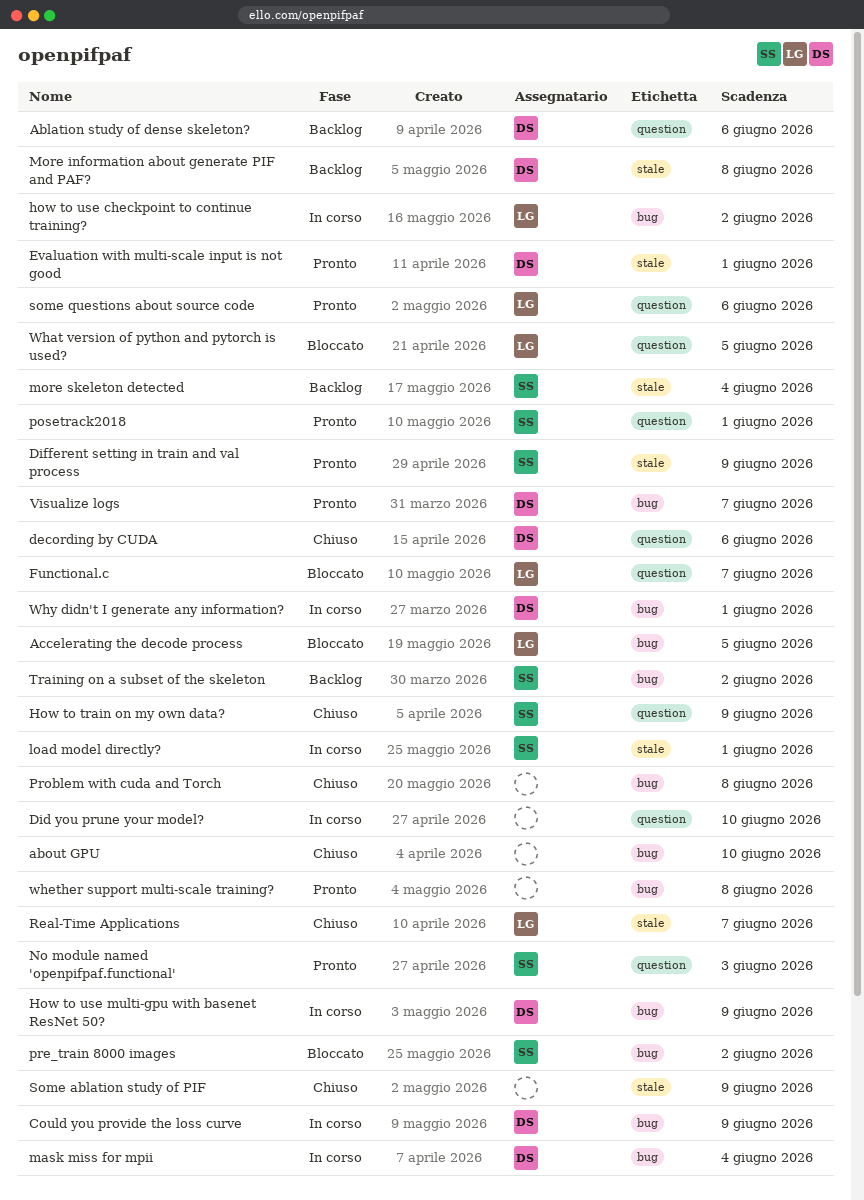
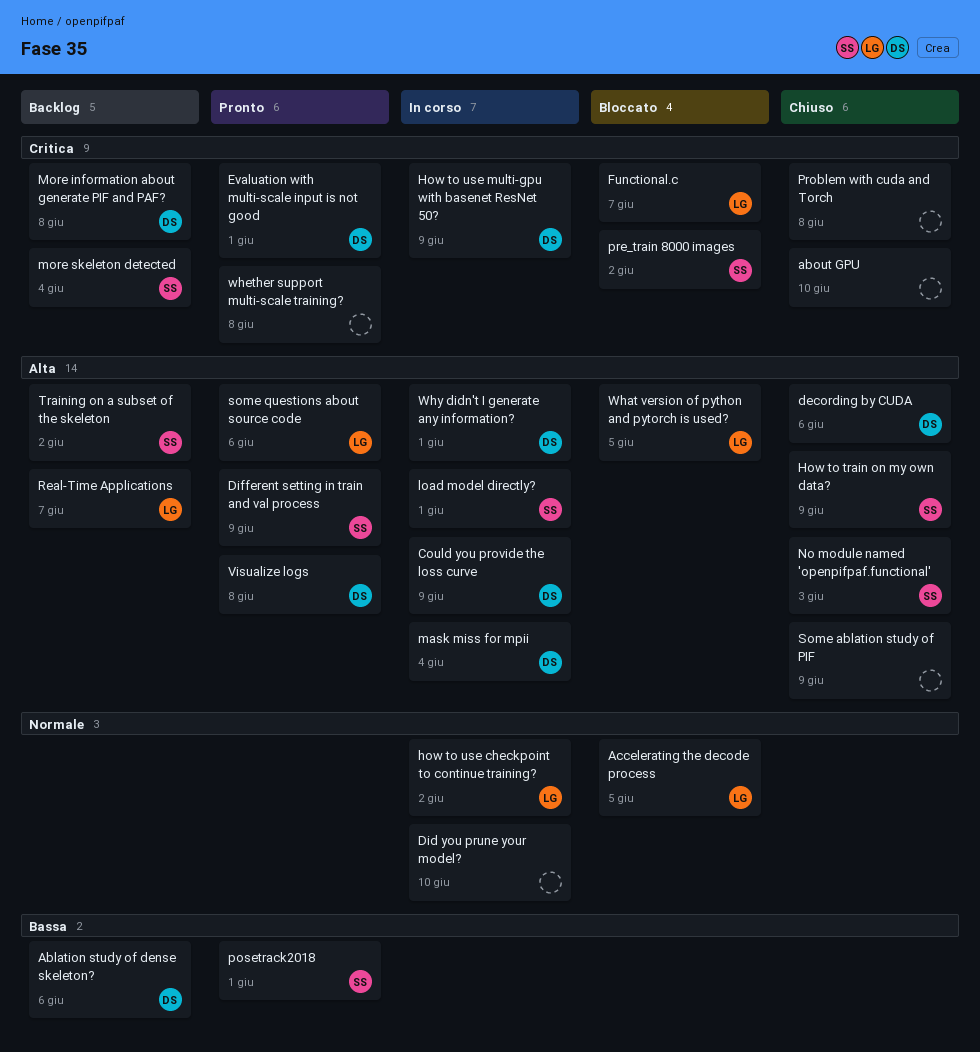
No module named 'openpifpaf.functional', status: Pronto -> Chiuso
Real-Time Applications, status: Chiuso -> Backlog
Visualize logs, due: Jun 7 -> Jun 8

